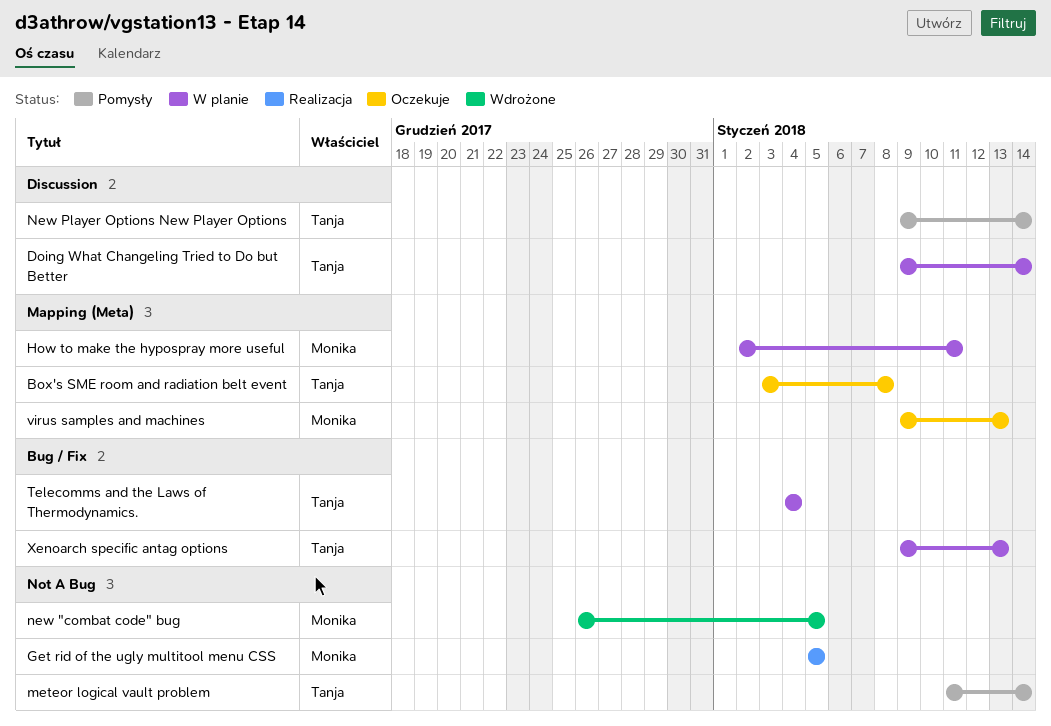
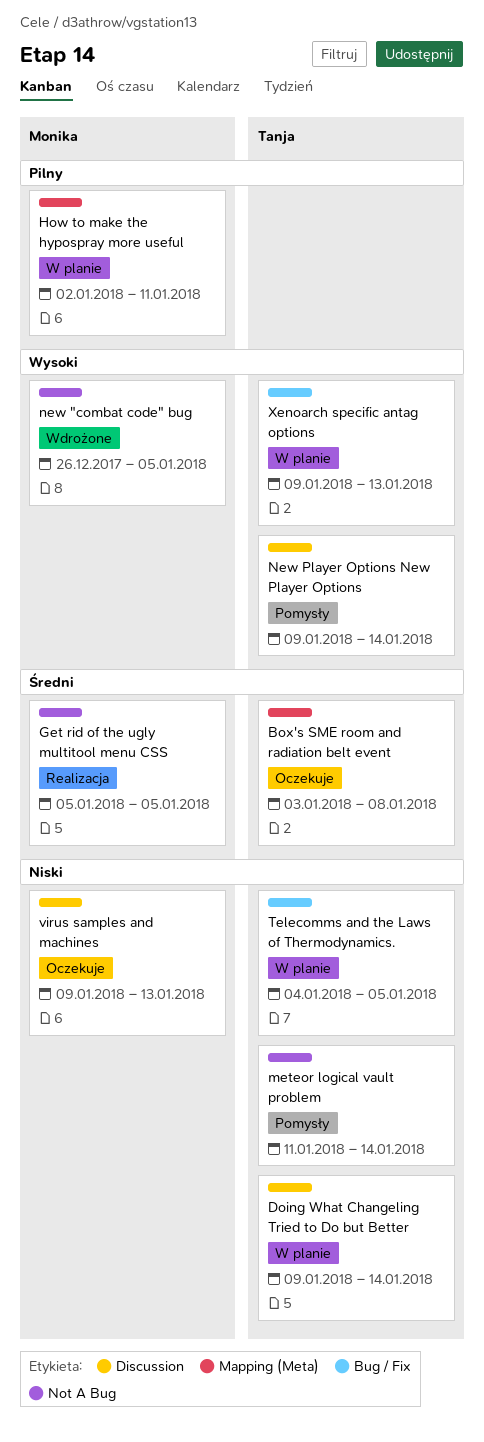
Telecomms and the Laws of Thermodynamics., due: Jan 4 -> Jan 5
virus samples and machines, label: Mapping (Meta) -> Discussion

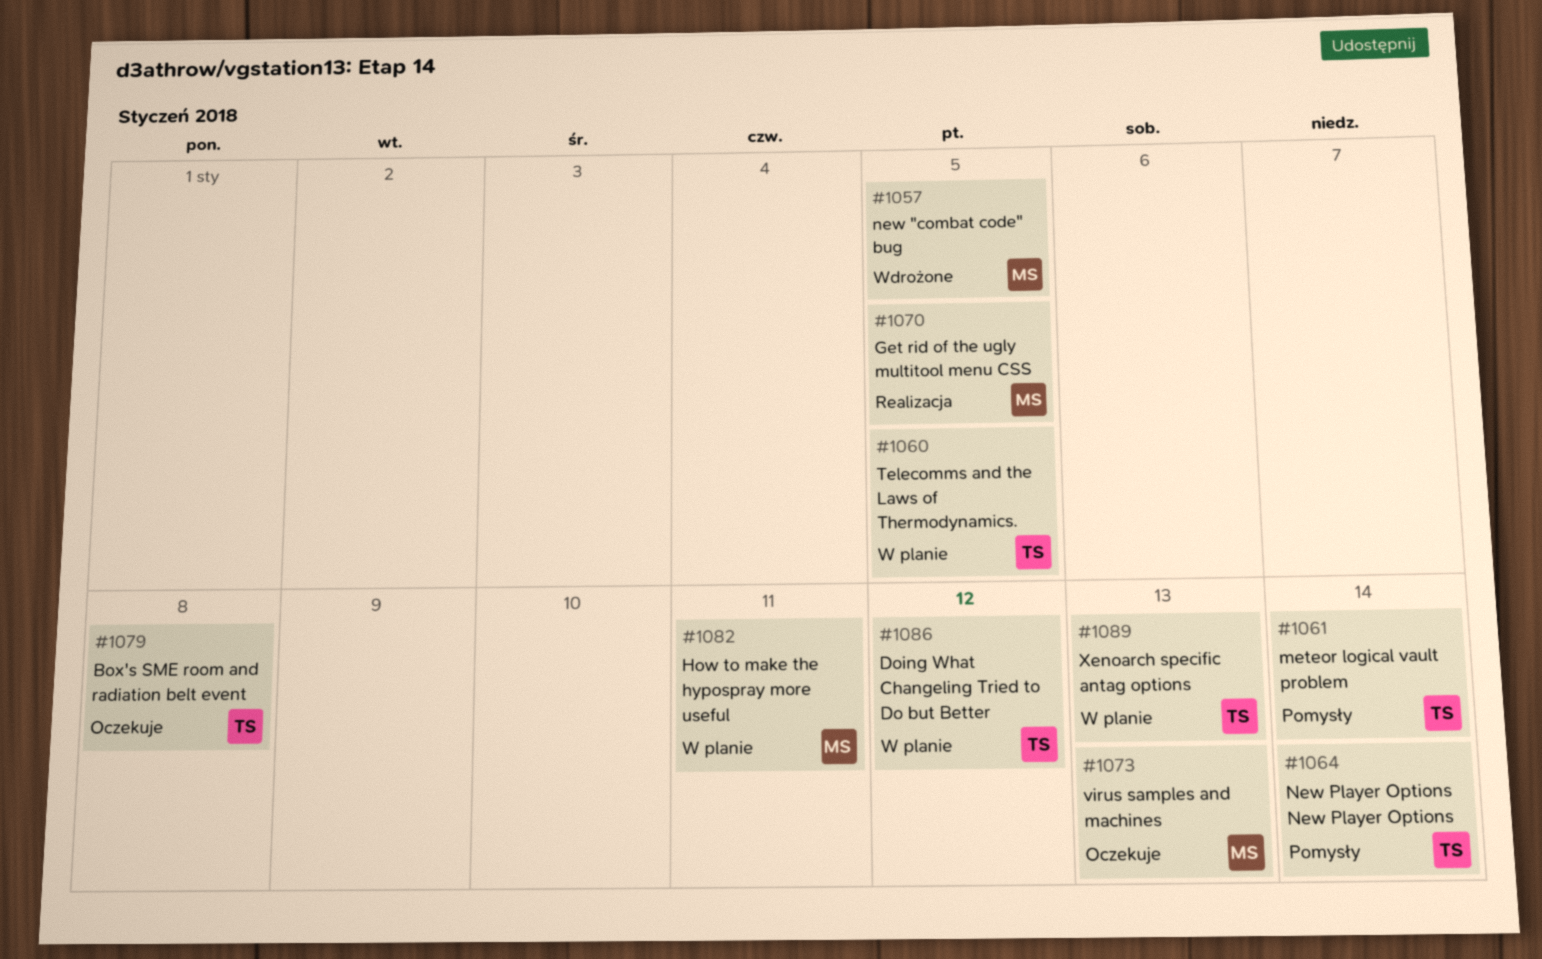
Doing What Changeling Tried to Do but Better, due: Jan 14 -> Jan 12

